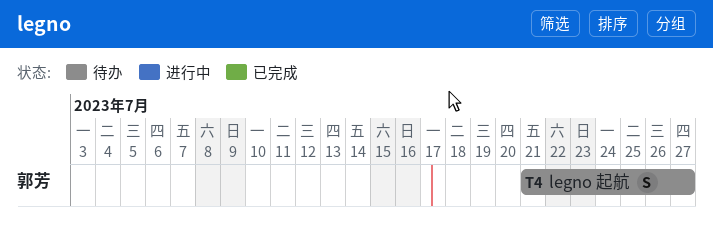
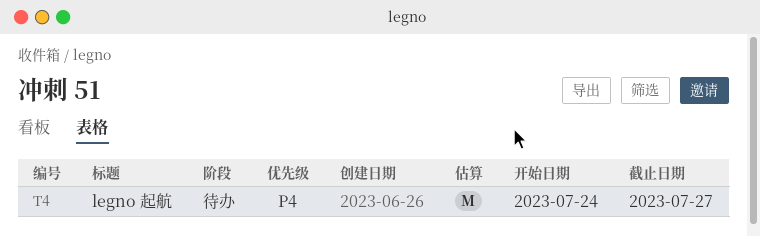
T4, estimate: S -> M
T4, start: Jul 21 -> Jul 24

